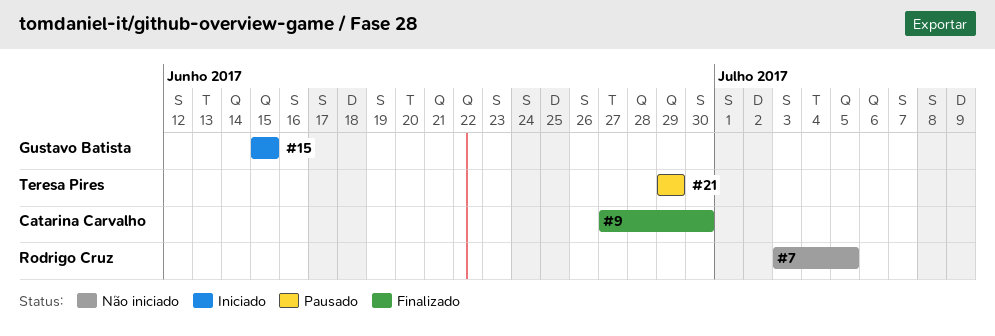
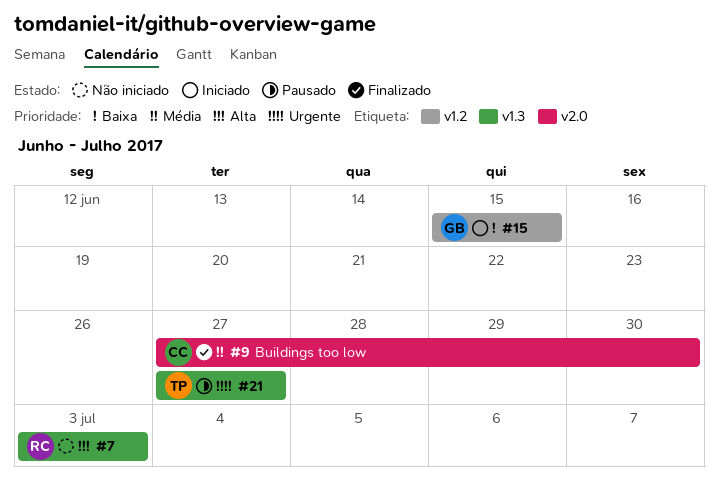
#7, due: Jul 5 -> Jul 3
#21, start: Jun 29 -> Jun 27
#21, due: Jun 29 -> Jun 27

